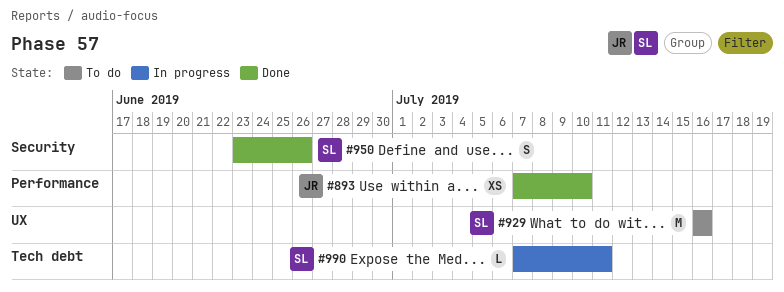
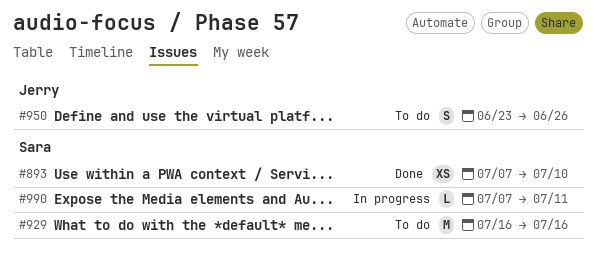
#893, owner: Jerry -> Sara
#950, status: Done -> To do
#950, owner: Sara -> Jerry

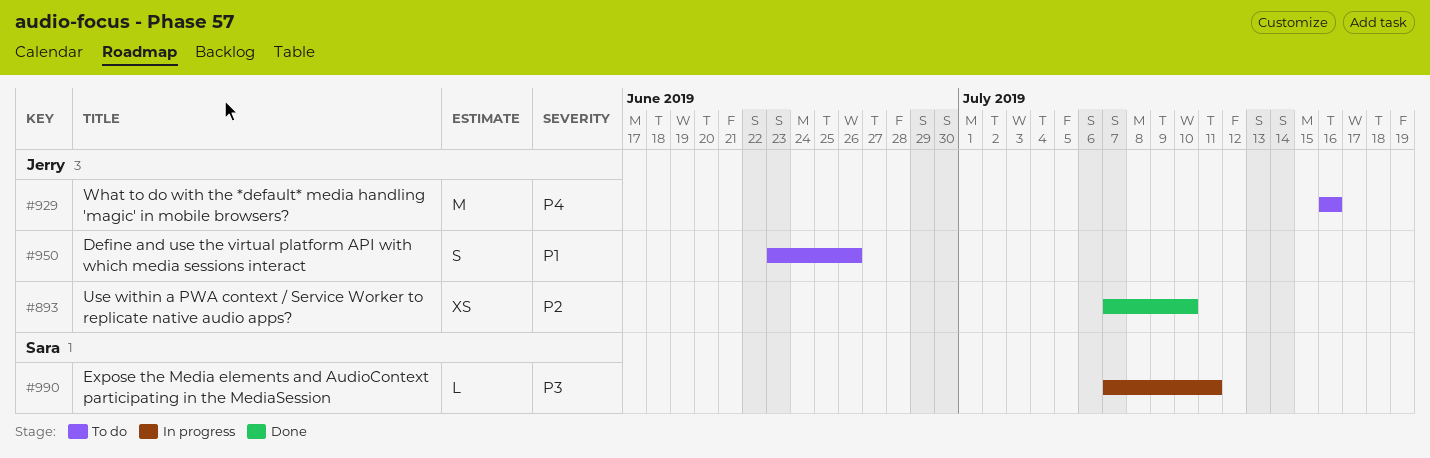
#893, owner: Sara -> Jerry
#929, owner: Sara -> Jerry

